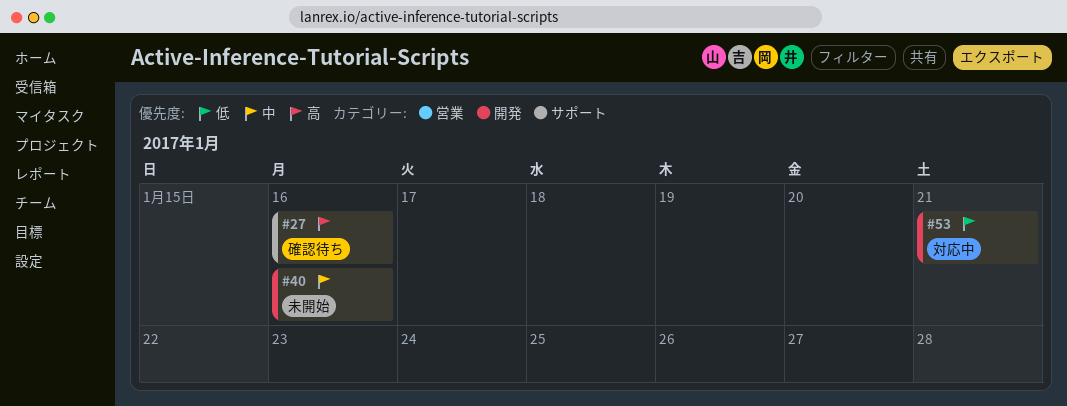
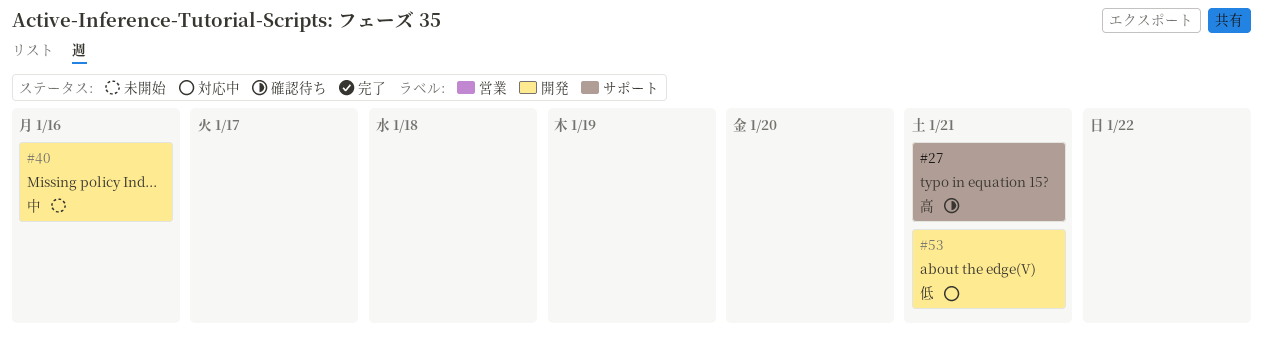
#27, due: Jan 16 -> Jan 21

